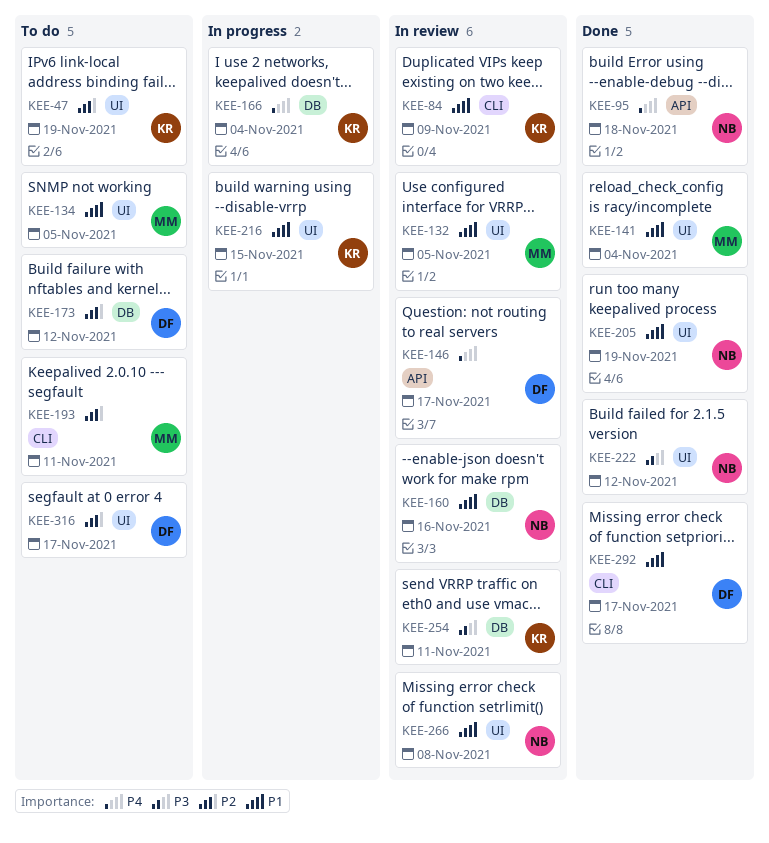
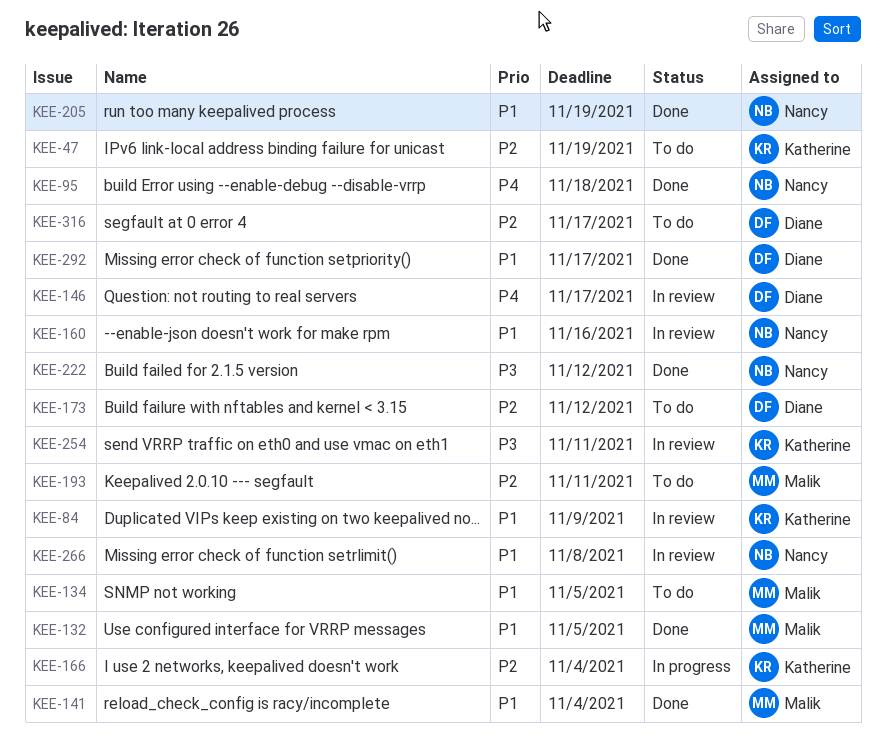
KEE-132, status: In review -> Done
KEE-166, priority: P4 -> P2
KEE-216: present -> none

